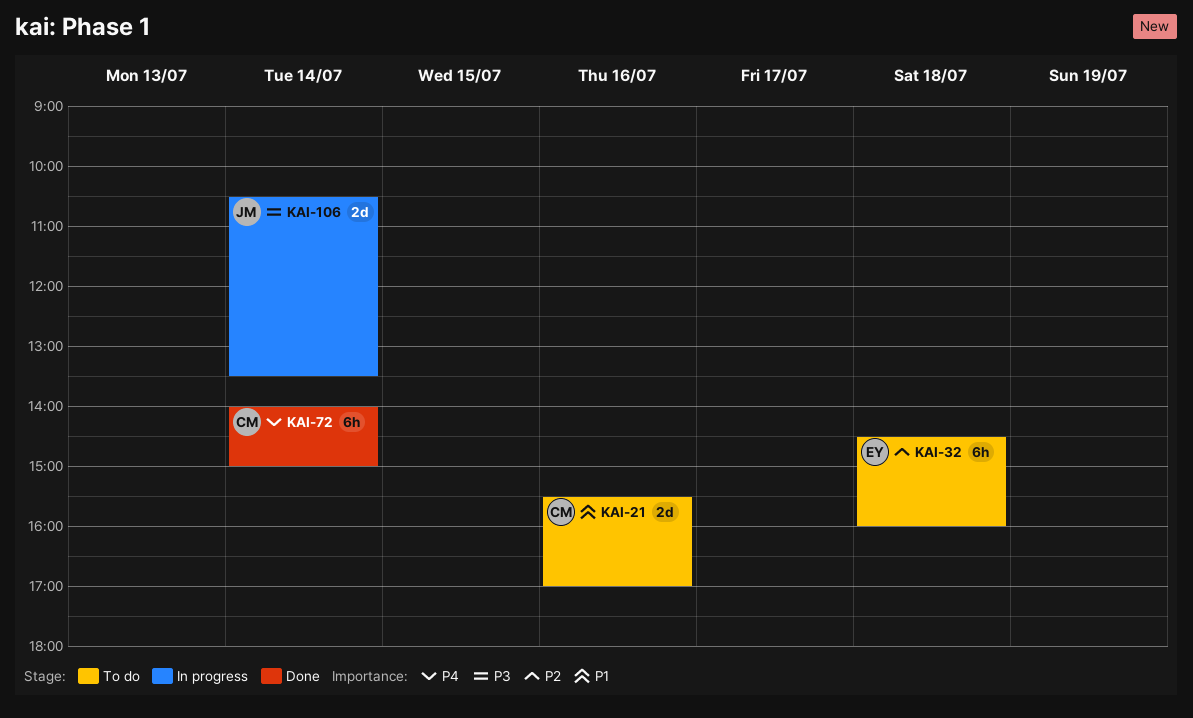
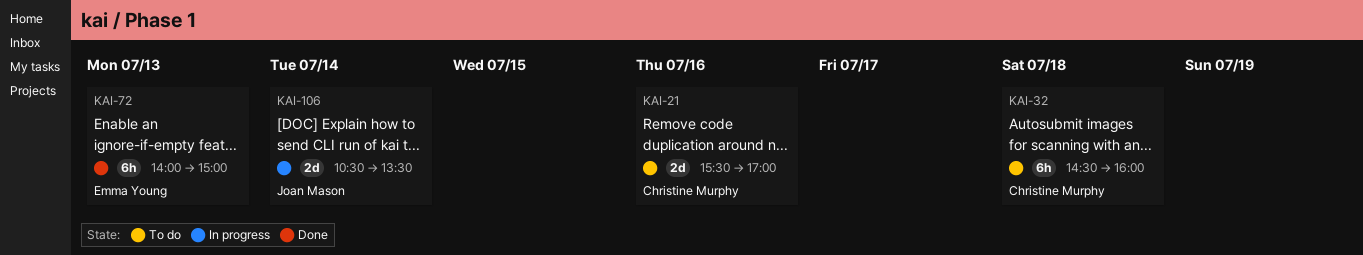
KAI-32, owner: Emma Young -> Christine Murphy
KAI-72, owner: Christine Murphy -> Emma Young
KAI-72, day: Jul 14 -> Jul 13

